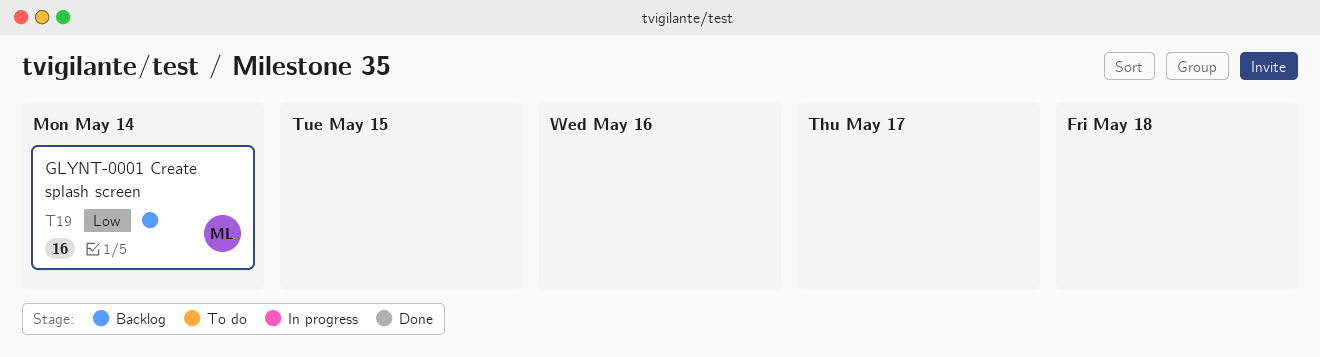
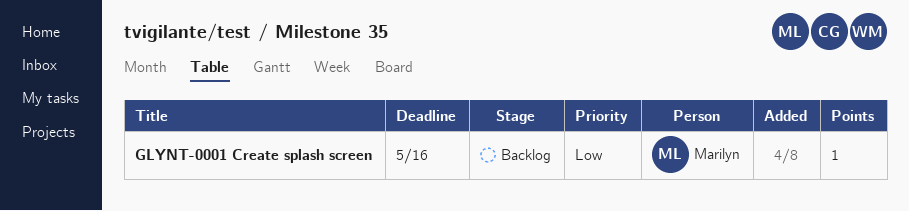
GLYNT-0001 Create splash screen, estimate: 16 -> 1
GLYNT-0001 Create splash screen, due: May 14 -> May 16

